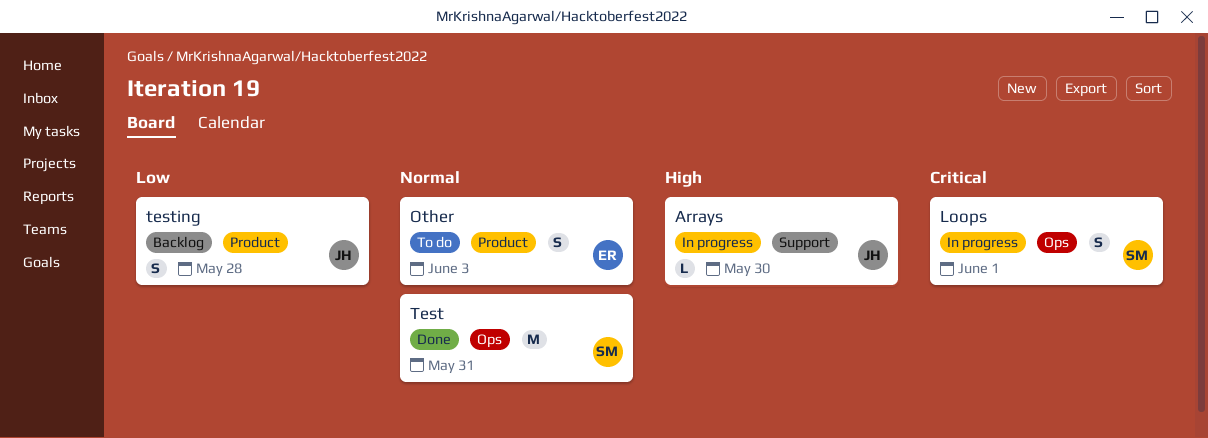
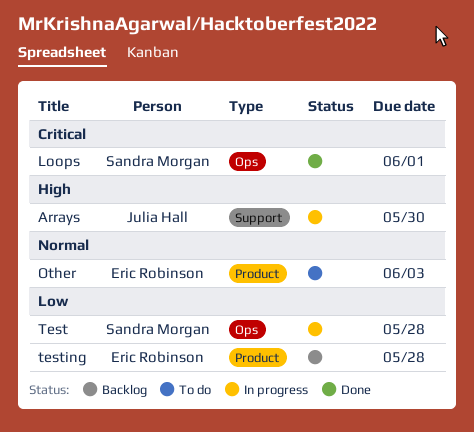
Loops, status: In progress -> Done
Test, status: Done -> In progress
Test, priority: Normal -> Low
Test, due: May 31 -> May 28
testing, owner: Julia Hall -> Eric Robinson

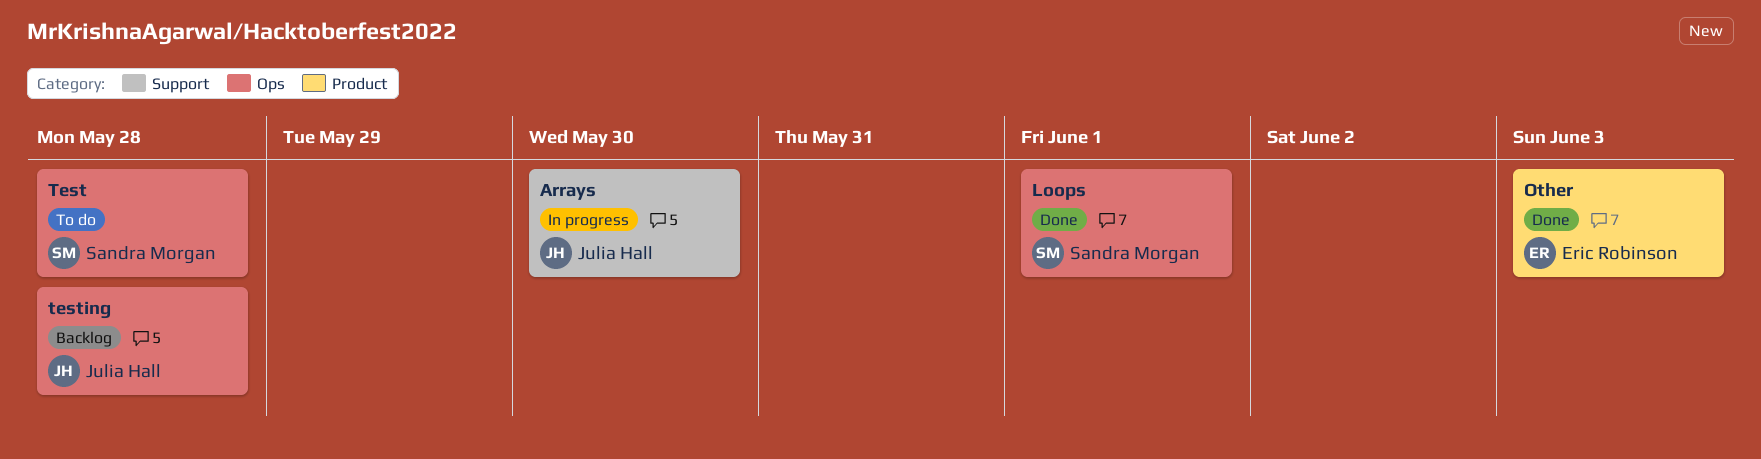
Other, status: To do -> Done
Test, status: In progress -> To do
testing, owner: Eric Robinson -> Julia Hall
testing, label: Product -> Ops

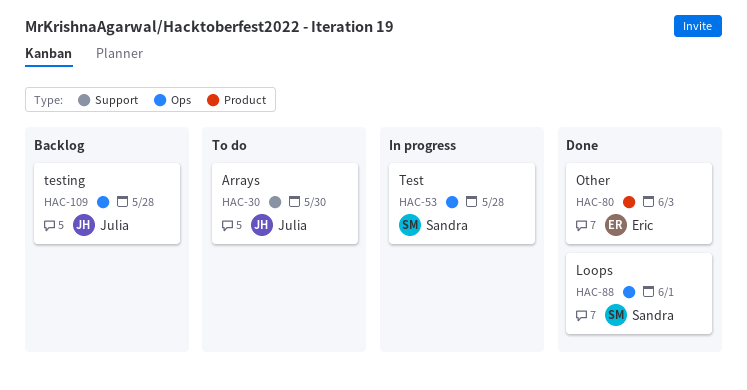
Arrays, status: In progress -> To do
Test, status: To do -> In progress

